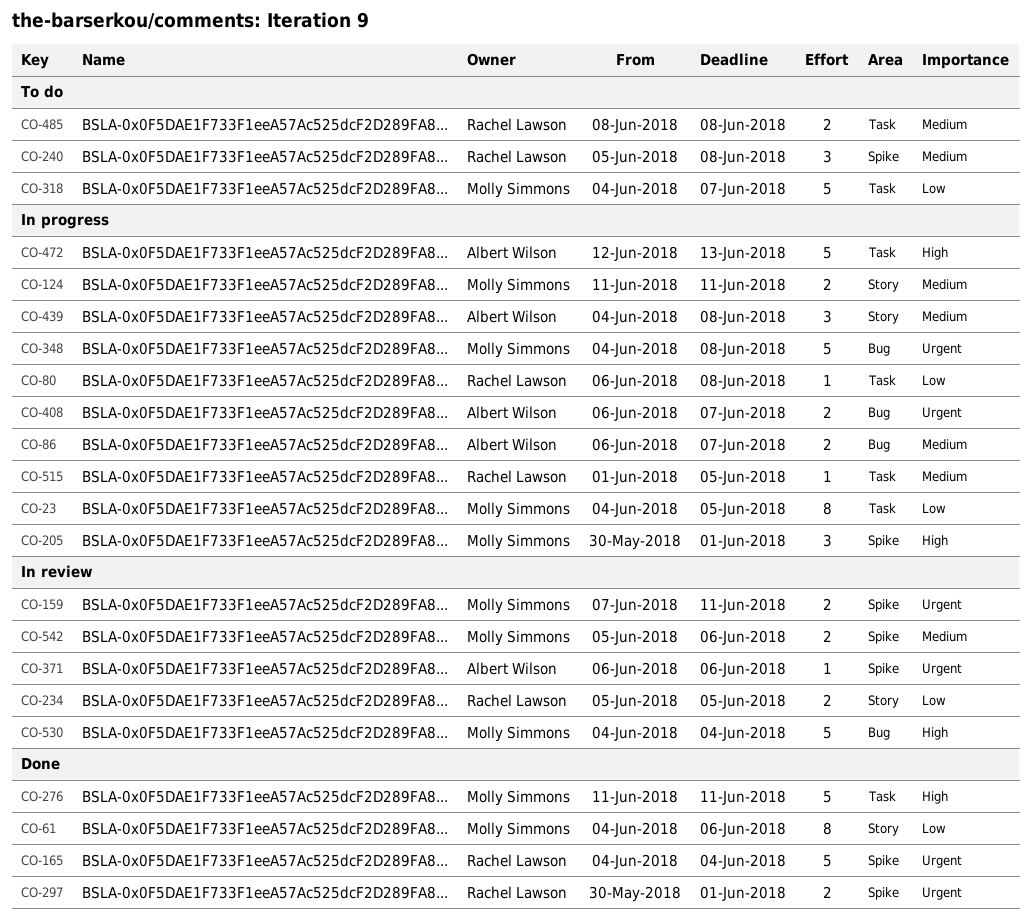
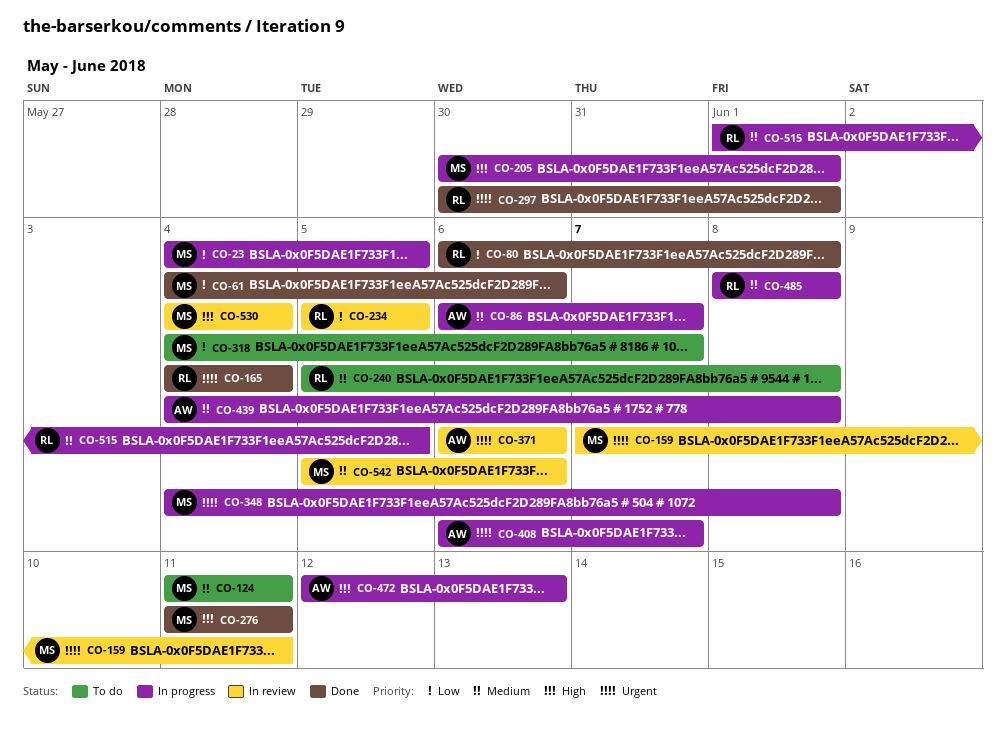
CO-80, status: In progress -> Done
CO-124, status: In progress -> To do
CO-485, status: To do -> In progress

